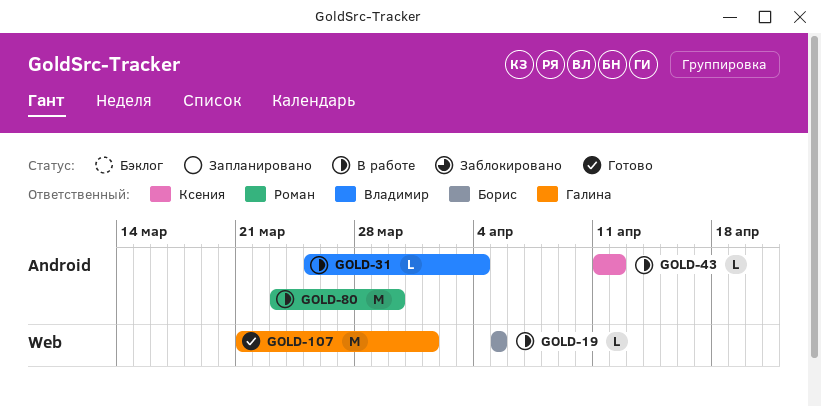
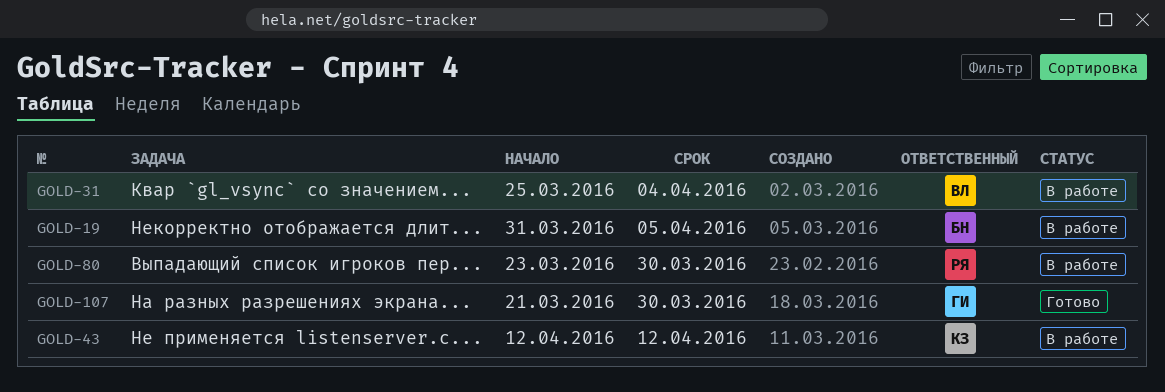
GOLD-19, start: Apr 5 -> Mar 31
GOLD-43, start: Apr 11 -> Apr 12
GOLD-107, due: Apr 1 -> Mar 30

